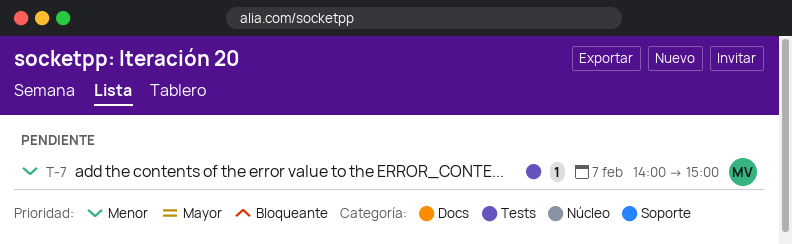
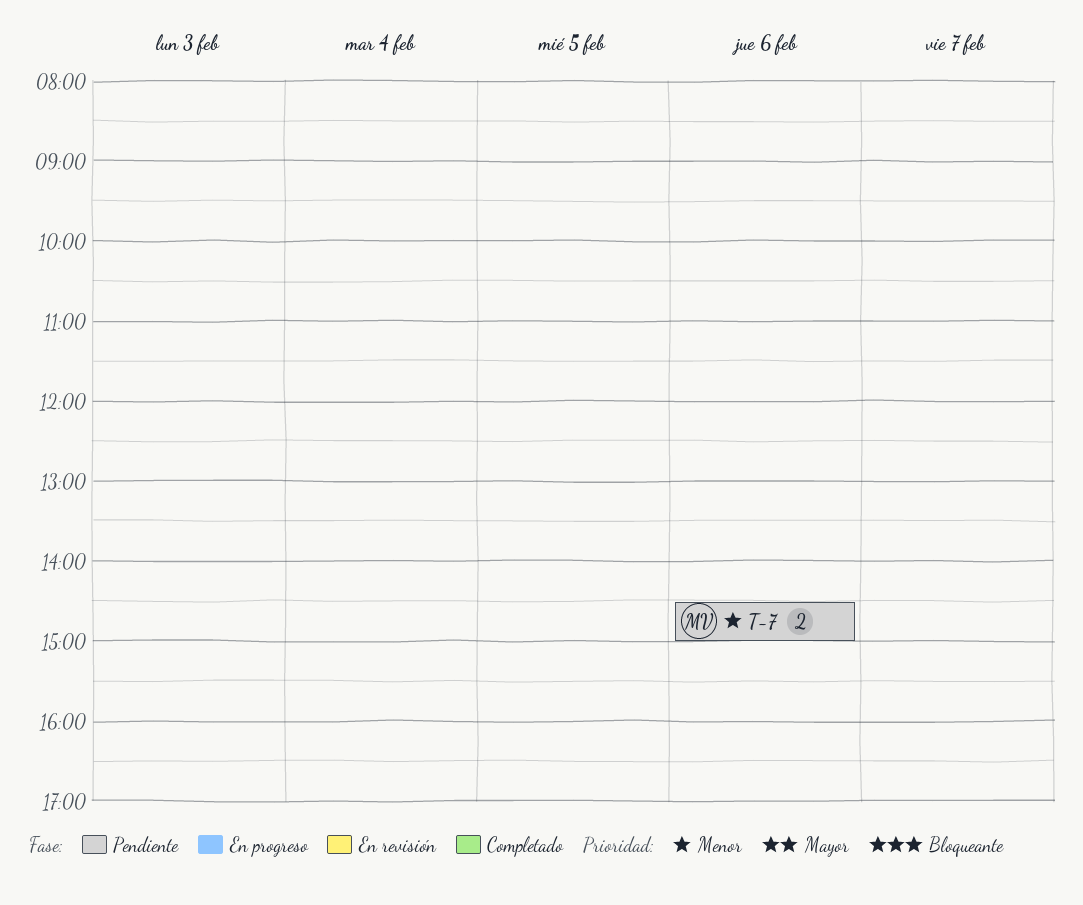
T-7, estimate: 1 -> 2
T-7, day: Feb 7 -> Feb 6
T-7, begins: 14:00 -> 14:30

